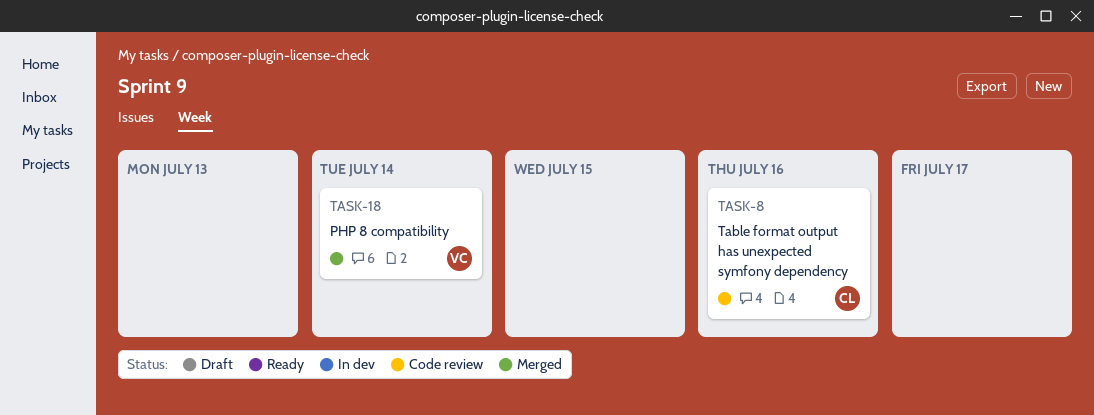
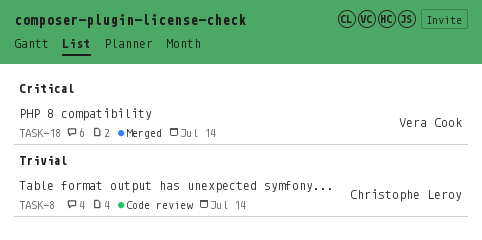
TASK-8, due: Jul 16 -> Jul 14

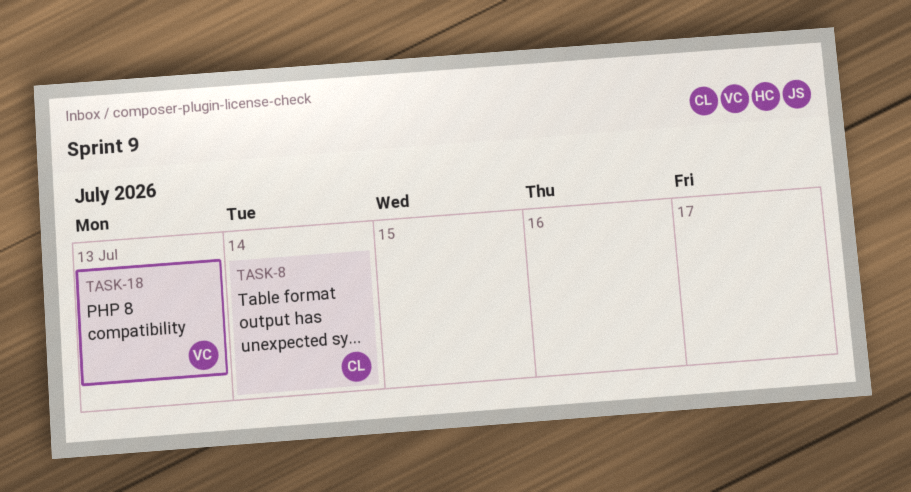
TASK-18, due: Jul 14 -> Jul 13

